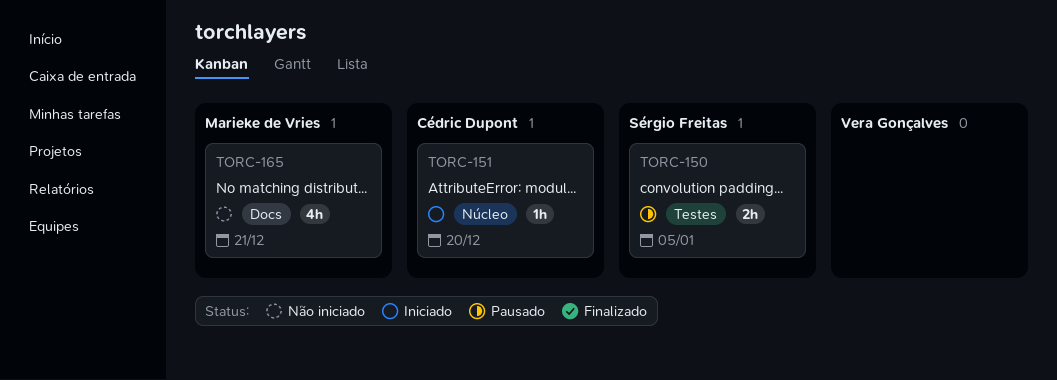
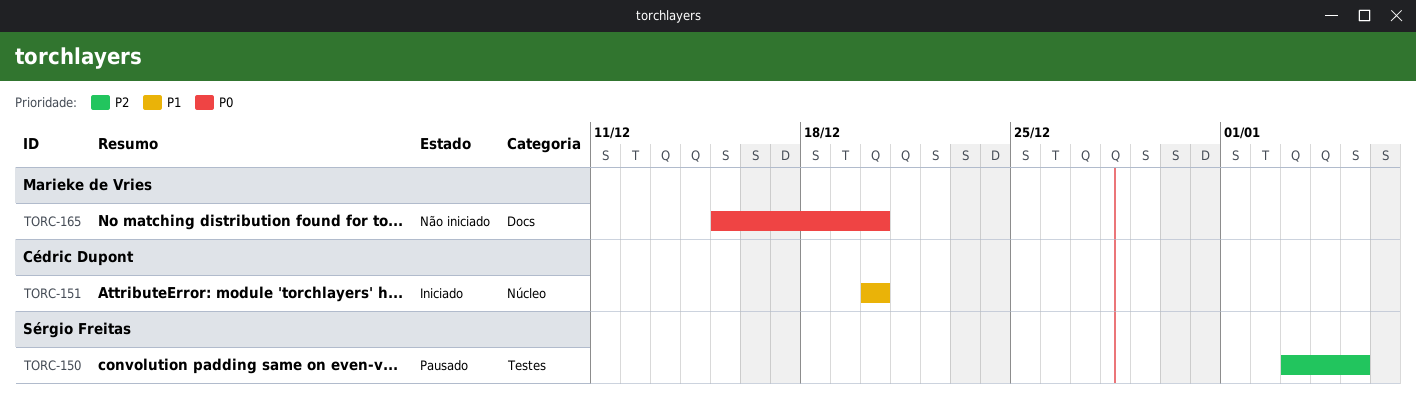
TORC-165, due: Dec 21 -> Dec 20

